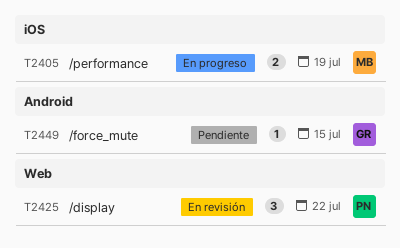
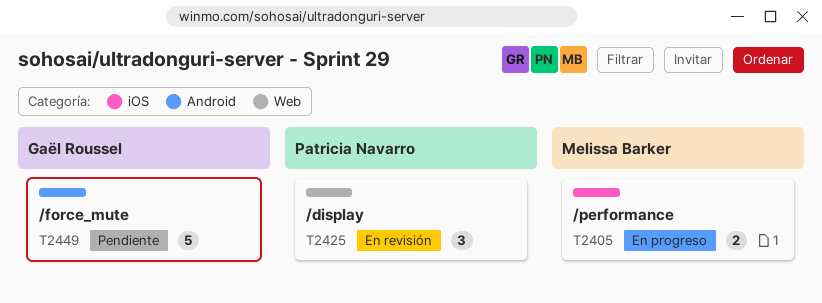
T2449, estimate: 1 -> 5

